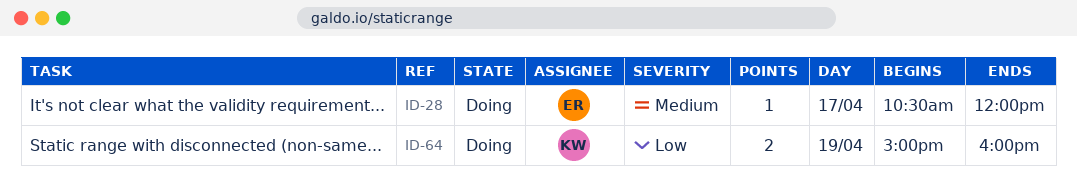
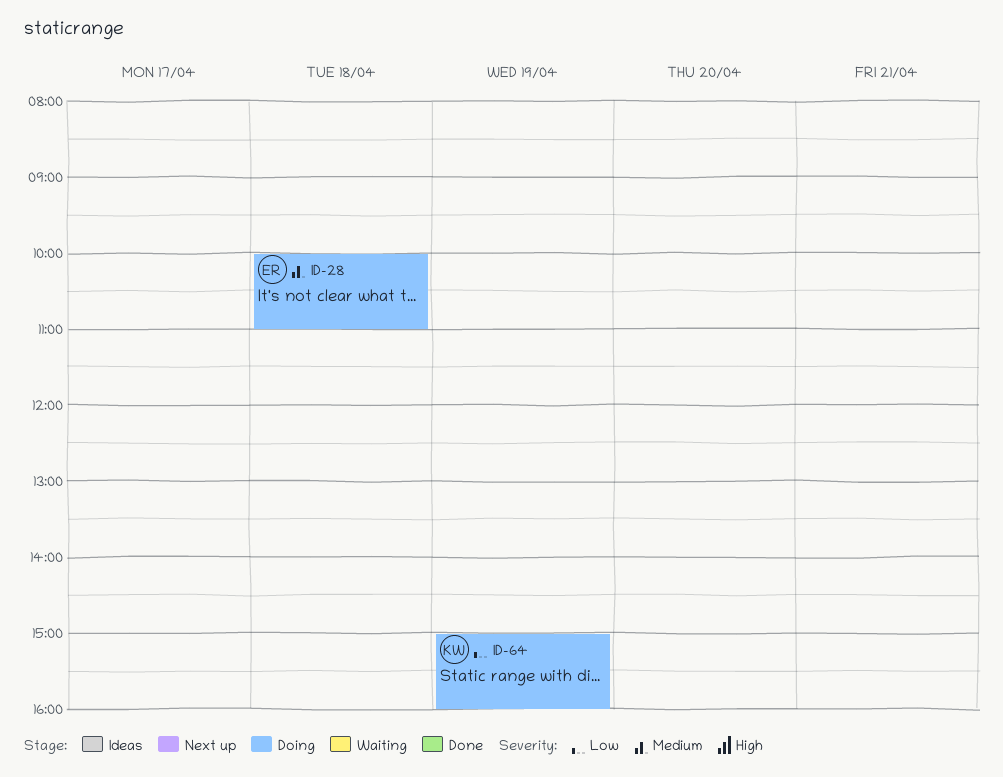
ID-28, day: Apr 17 -> Apr 18
ID-28, begins: 10:30 -> 10:00
ID-28, ends: 12:00 -> 11:00

